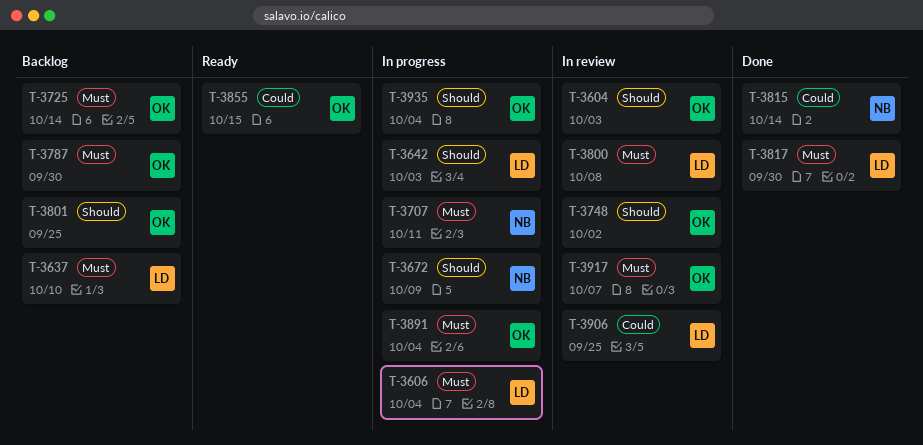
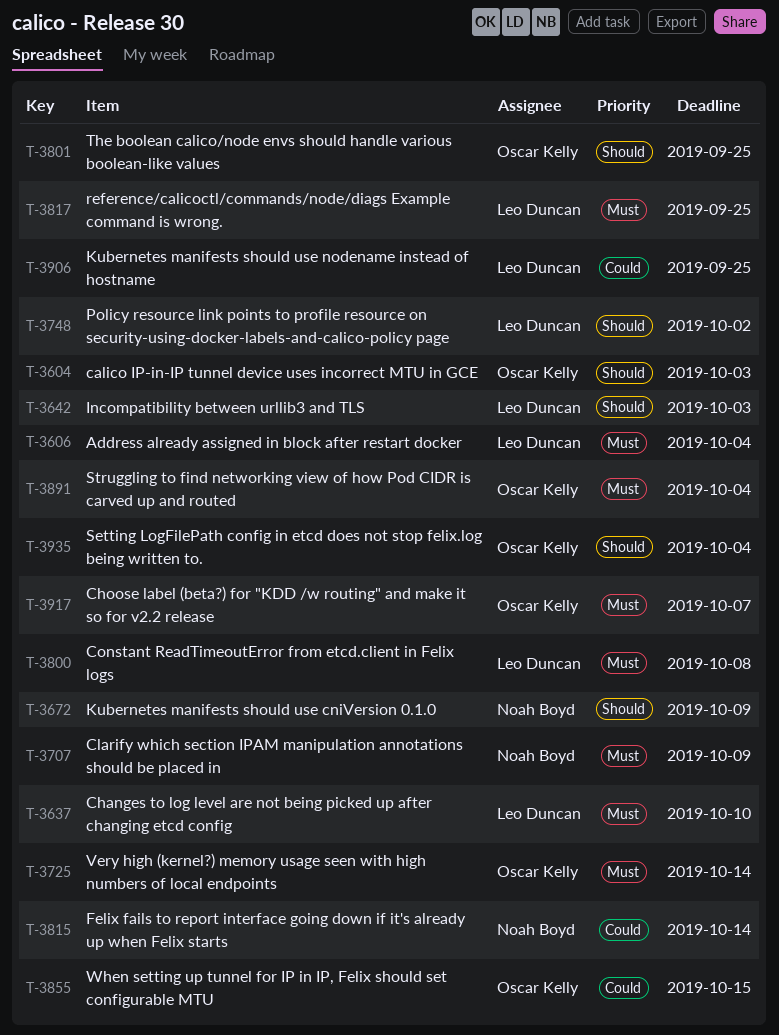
T-3707, due: Oct 11 -> Oct 9
T-3748, owner: Oscar Kelly -> Leo Duncan
T-3787: present -> none
T-3817, due: Sep 30 -> Sep 25

